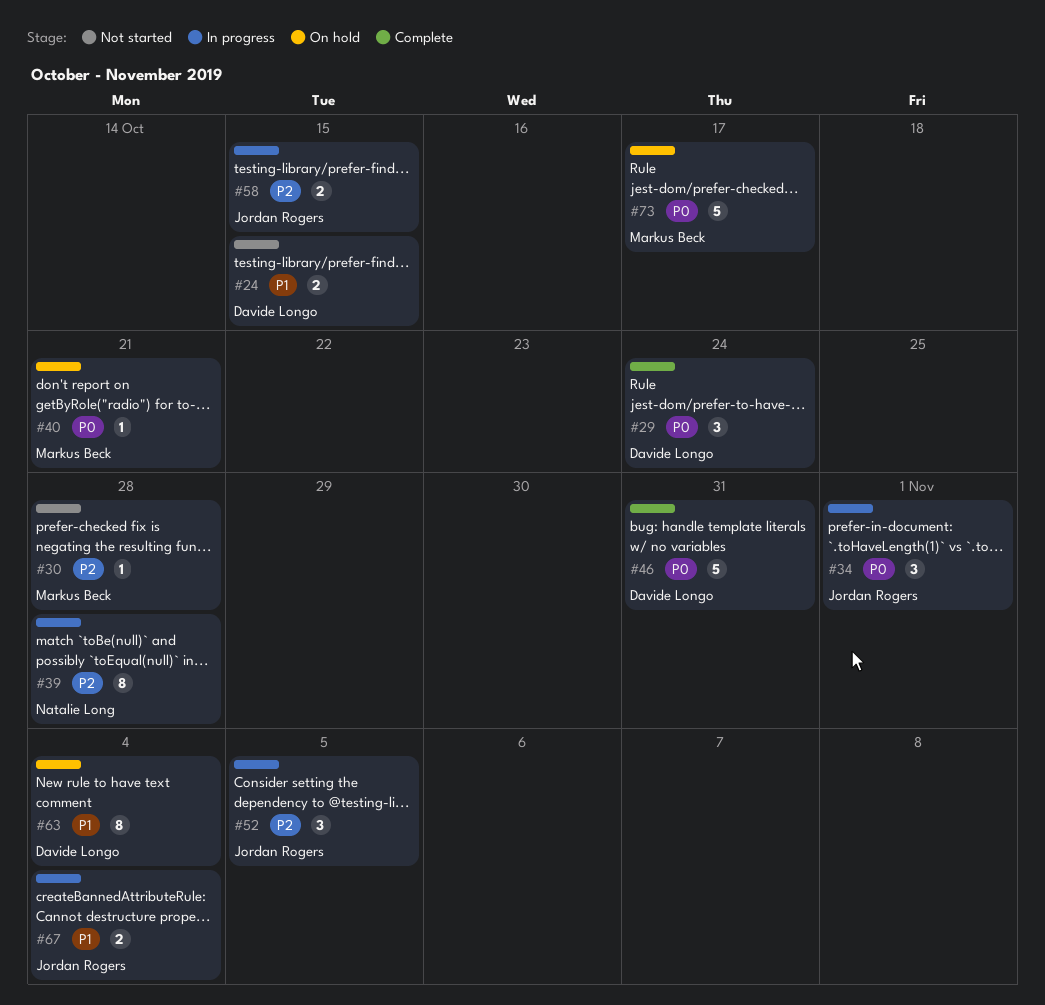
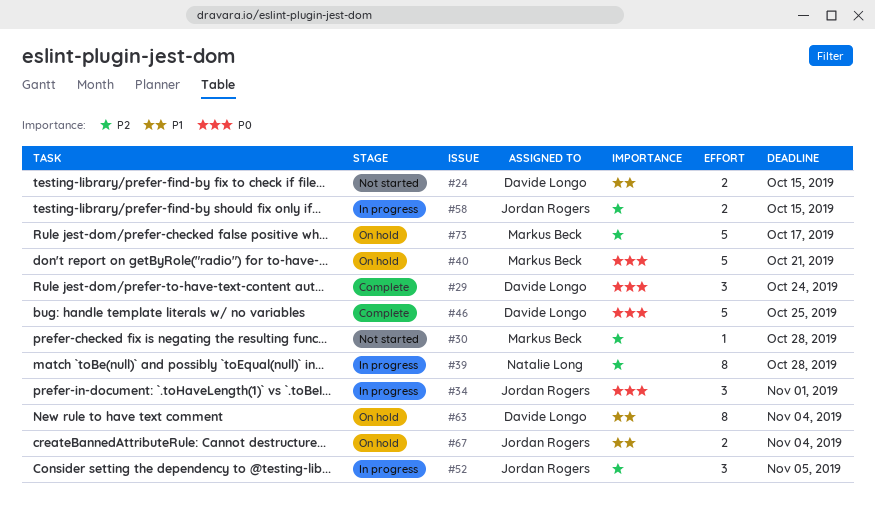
#40, estimate: 1 -> 5
#46, due: Oct 31 -> Oct 25
#67, status: In progress -> On hold
#73, priority: P0 -> P2

